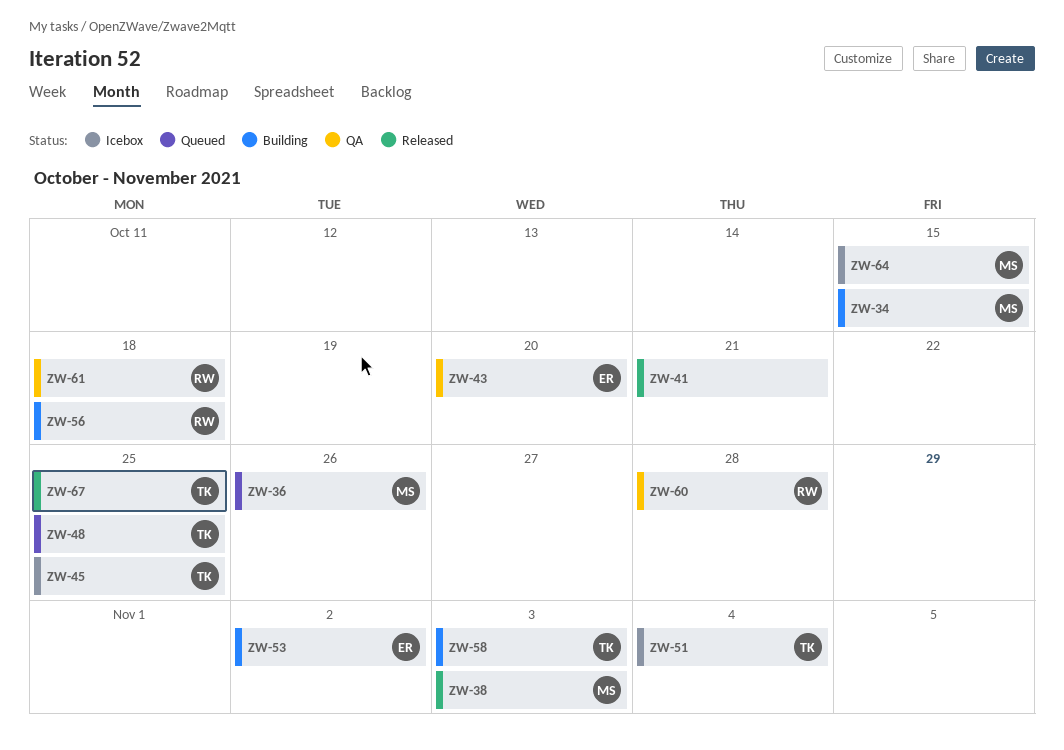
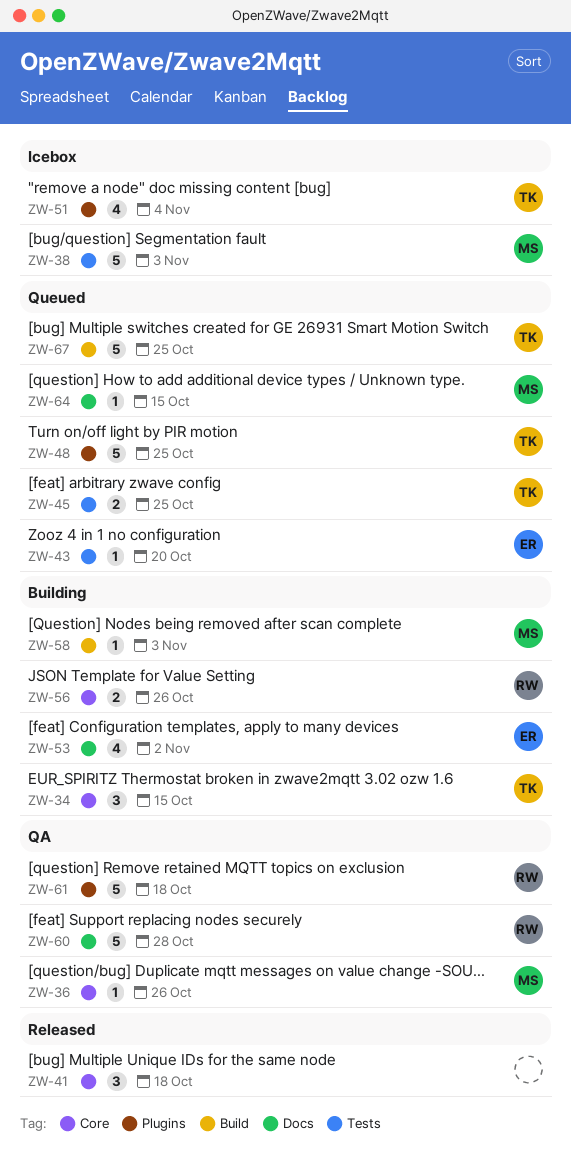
ZW-34, owner: MS -> TK
ZW-36, status: Queued -> QA
ZW-38, status: Released -> Icebox
ZW-41, due: Oct 21 -> Oct 18
ZW-43, status: QA -> Queued
ZW-45, status: Icebox -> Queued
ZW-56, due: Oct 18 -> Oct 26
ZW-58, owner: TK -> MS
ZW-64, status: Icebox -> Queued
ZW-67, status: Released -> Queued

